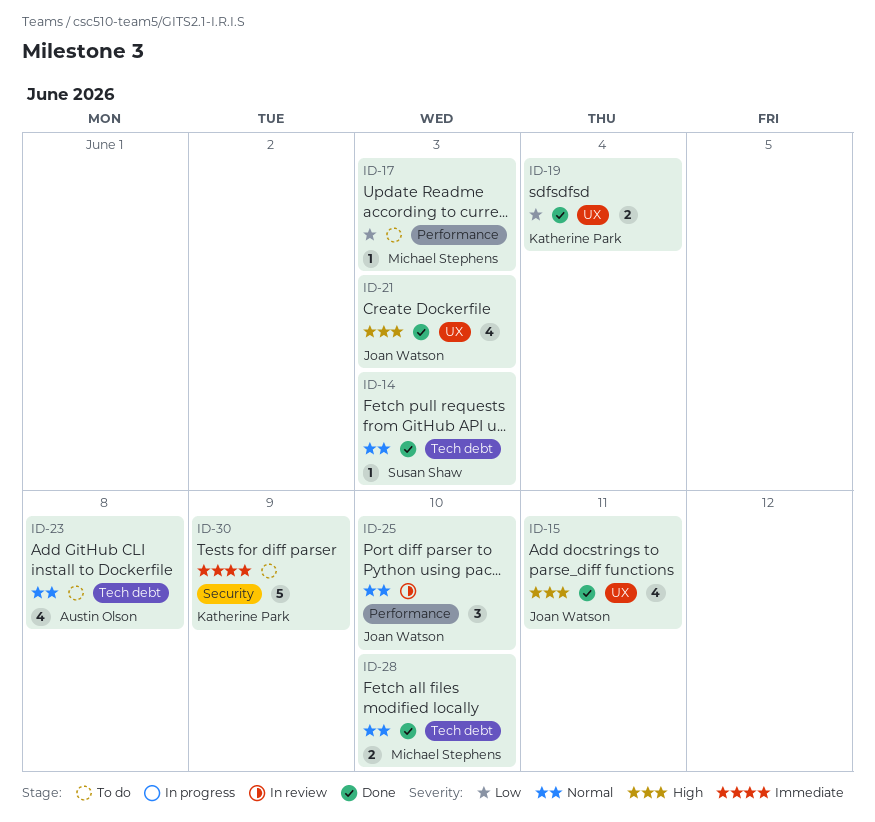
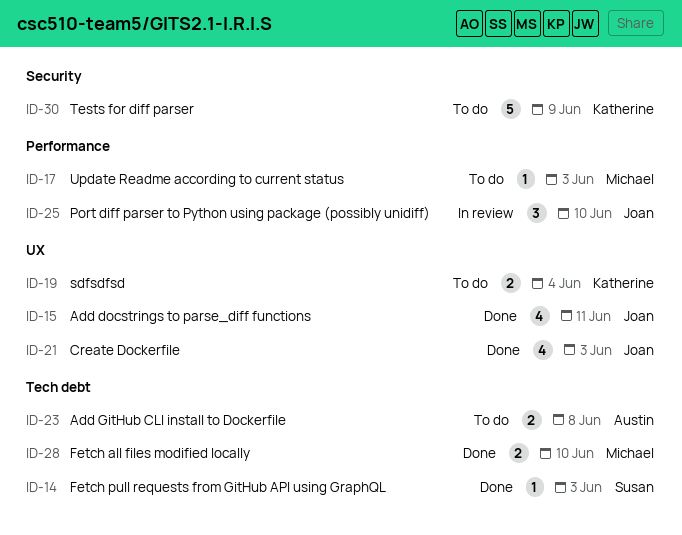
ID-19, status: Done -> To do
ID-23, estimate: 4 -> 2

